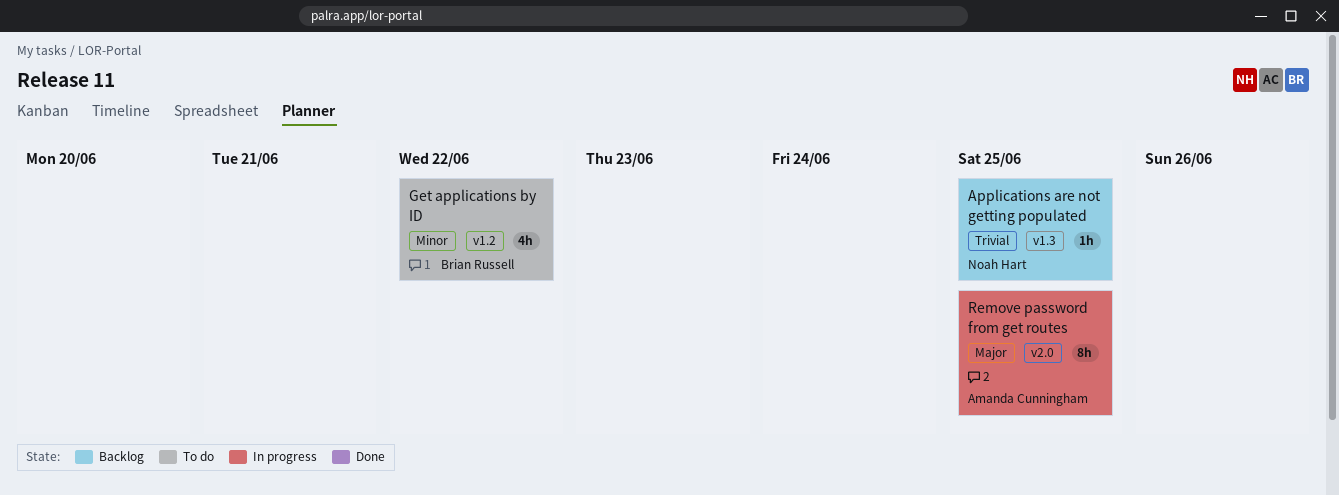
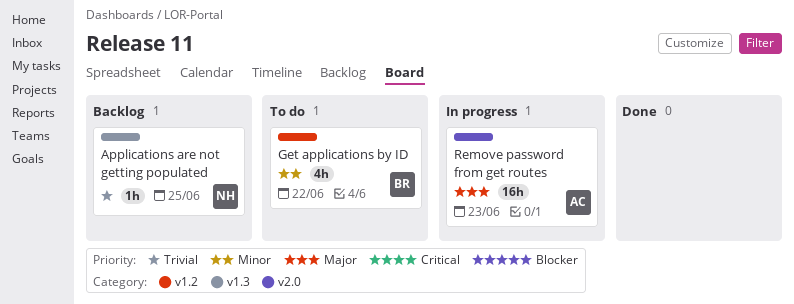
Remove password from get routes, estimate: 8h -> 16h
Remove password from get routes, due: Jun 25 -> Jun 23

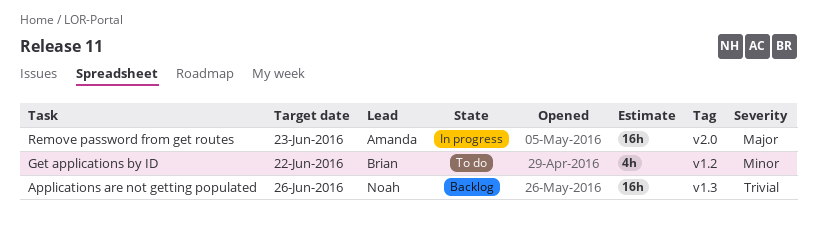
Applications are not getting populated, estimate: 1h -> 16h
Applications are not getting populated, due: Jun 25 -> Jun 26

